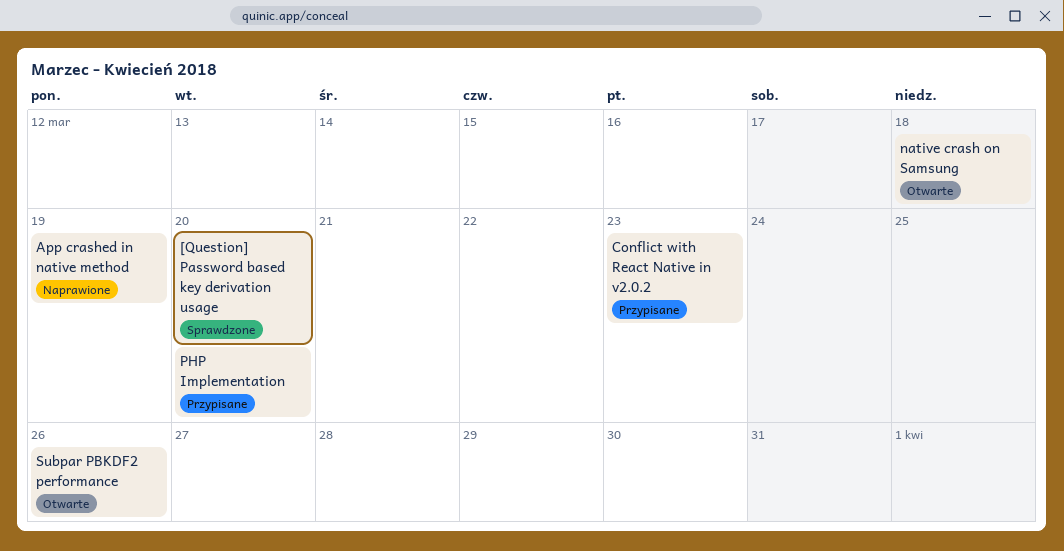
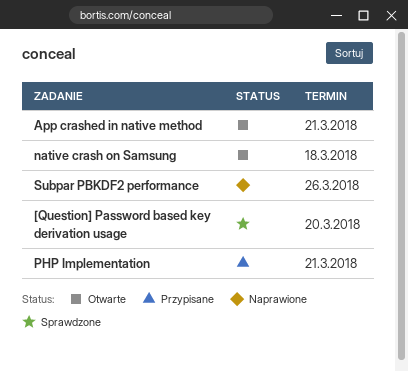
App crashed in native method, status: Naprawione -> Otwarte
App crashed in native method, due: Mar 19 -> Mar 21
Conflict with React Native in v2.0.2: present -> none
PHP Implementation, due: Mar 20 -> Mar 21
Subpar PBKDF2 performance, status: Otwarte -> Naprawione

